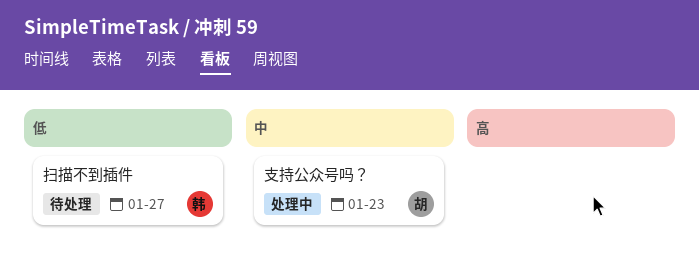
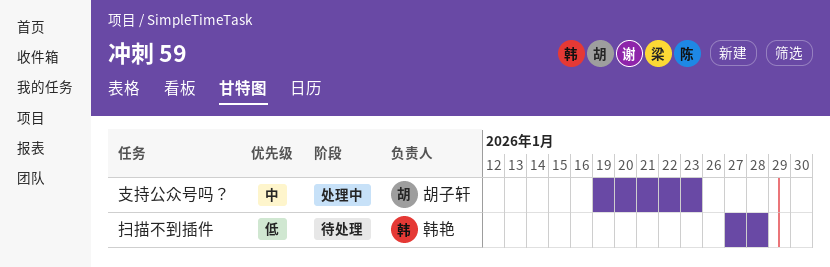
扫描不到插件, due: Jan 27 -> Jan 28

